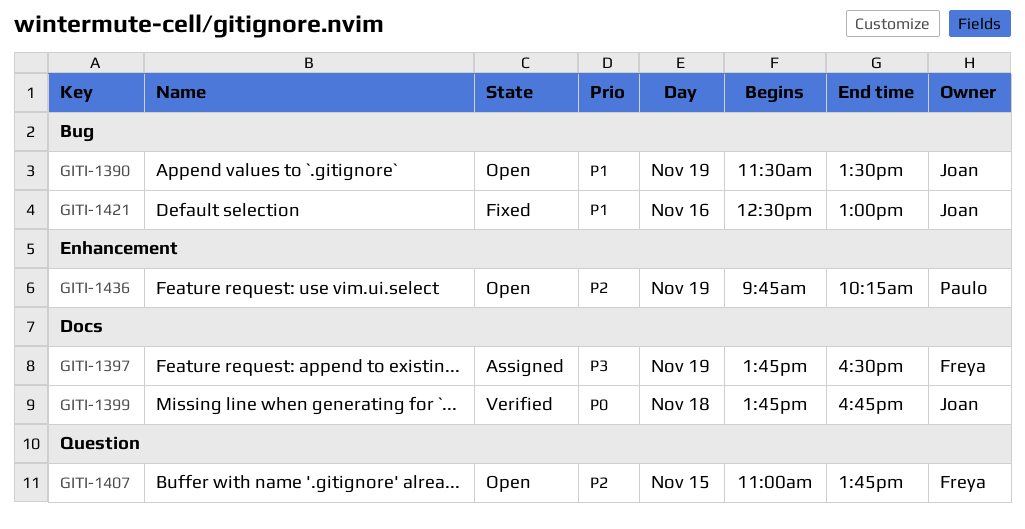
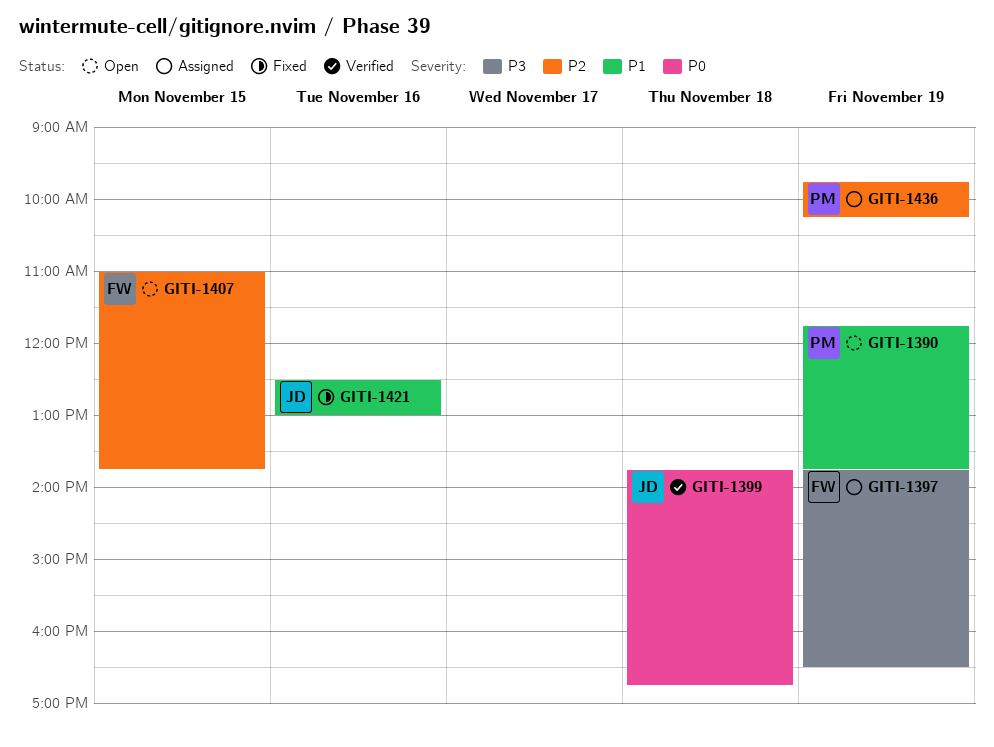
GITI-1390, owner: Joan -> Paulo
GITI-1390, begins: 11:30 -> 11:45
GITI-1390, ends: 13:30 -> 13:45
GITI-1436, status: Open -> Assigned

